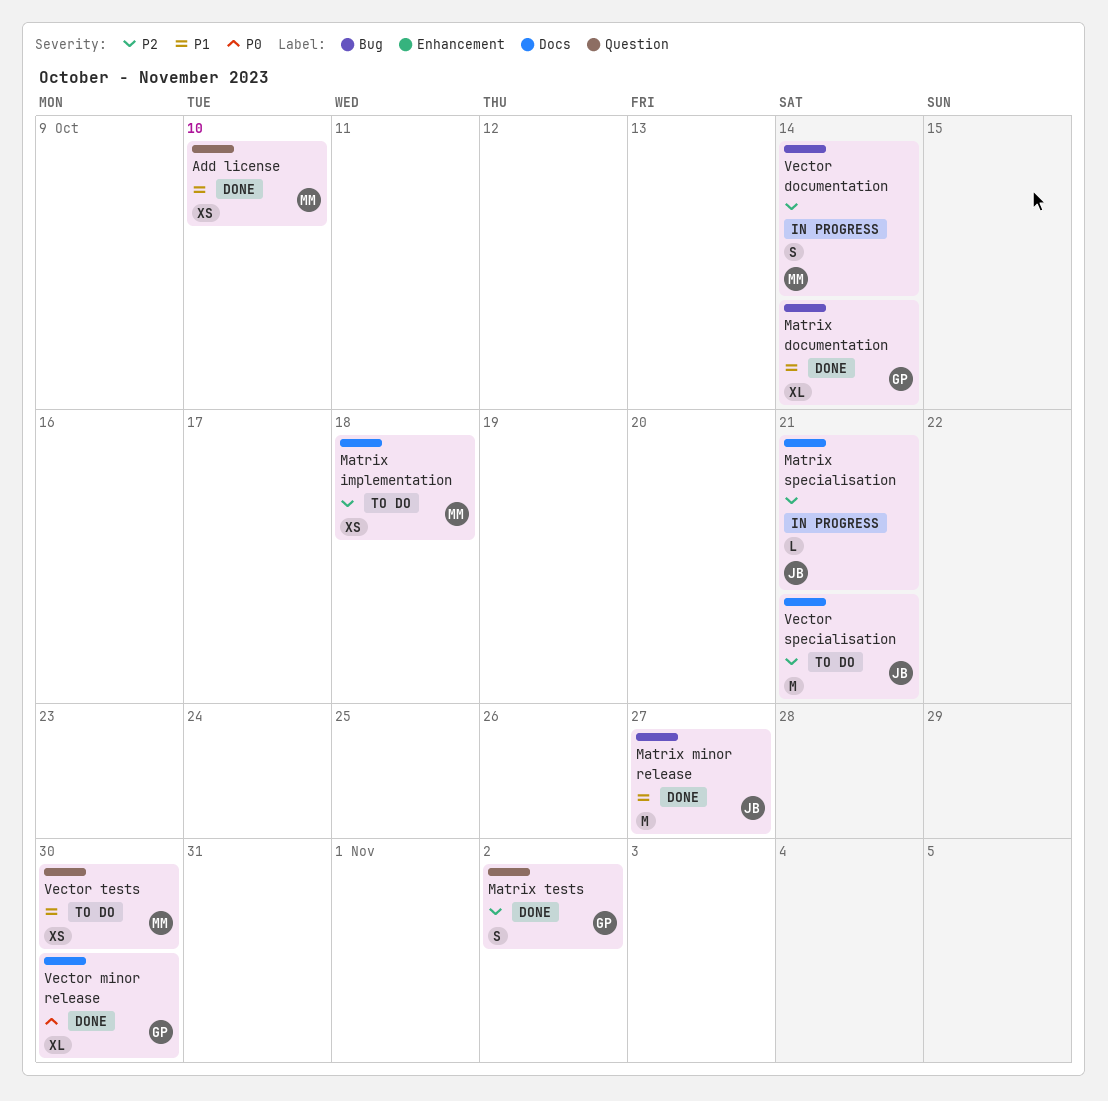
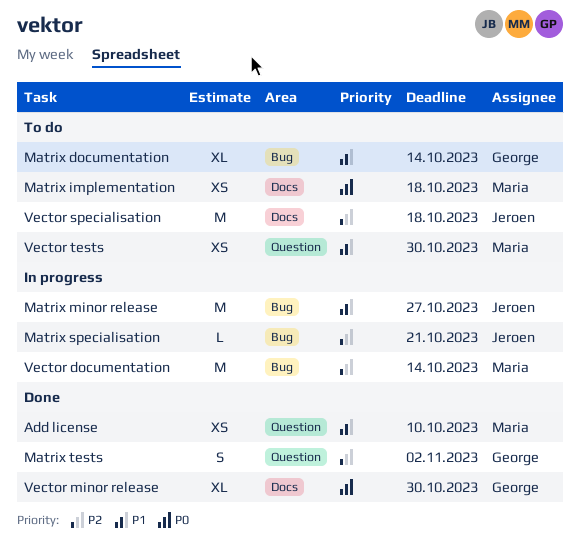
Matrix documentation, status: Done -> To do
Matrix implementation, priority: P2 -> P0
Matrix minor release, status: Done -> In progress
Matrix specialisation, label: Docs -> Bug
Vector documentation, estimate: S -> M
Vector specialisation, due: Oct 21 -> Oct 18

